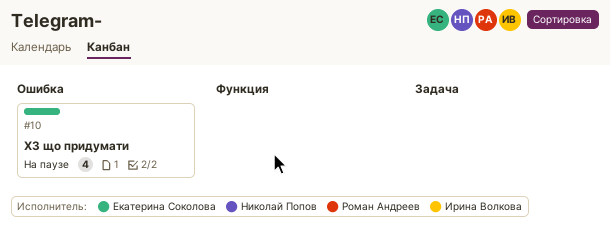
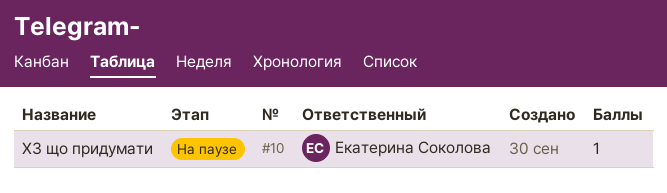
#10, estimate: 4 -> 1

